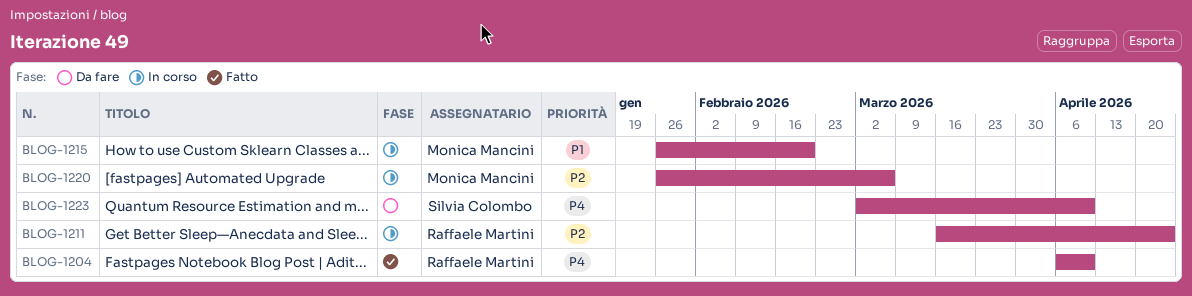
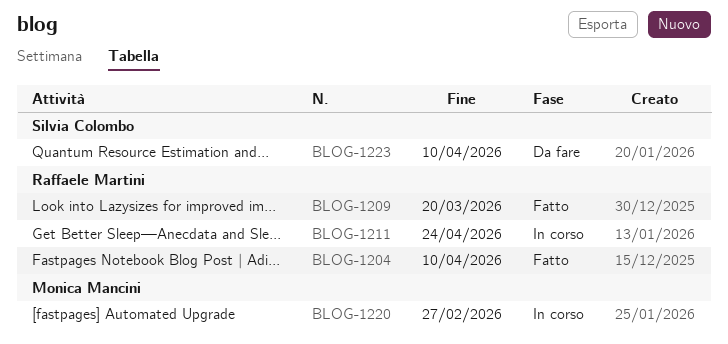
BLOG-1209: none -> present
BLOG-1215: present -> none
BLOG-1220, due: Mar 6 -> Feb 27

